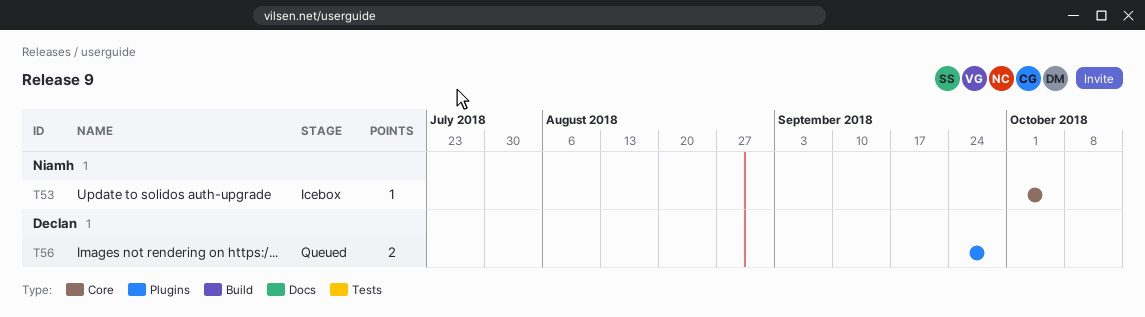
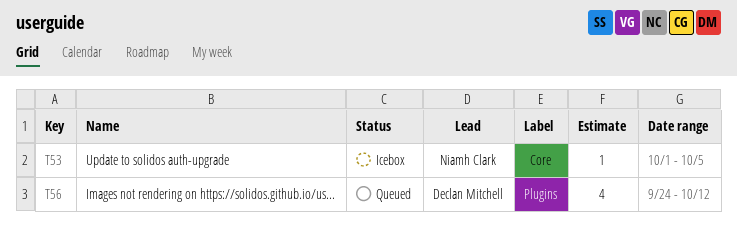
T56, estimate: 2 -> 4
T56, due: Sep 28 -> Oct 12

